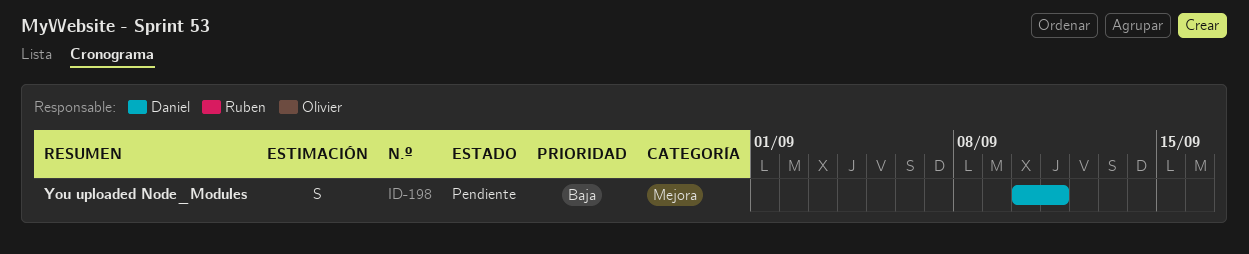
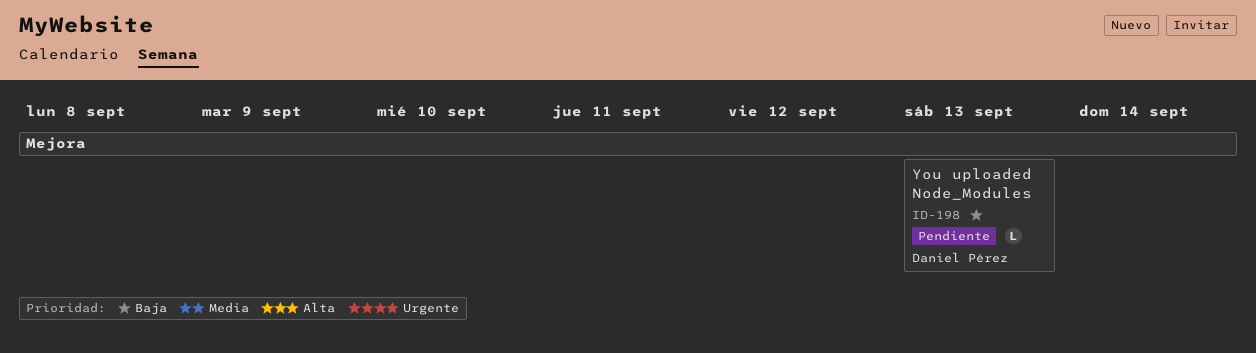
ID-198, estimate: S -> L
ID-198, due: Sep 11 -> Sep 13

